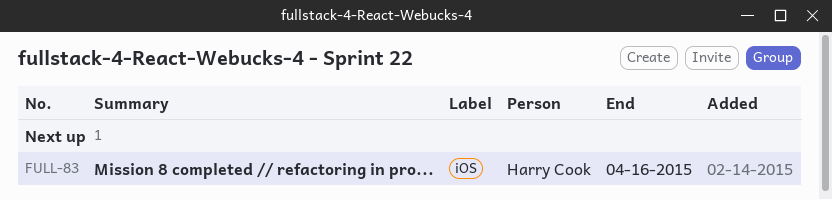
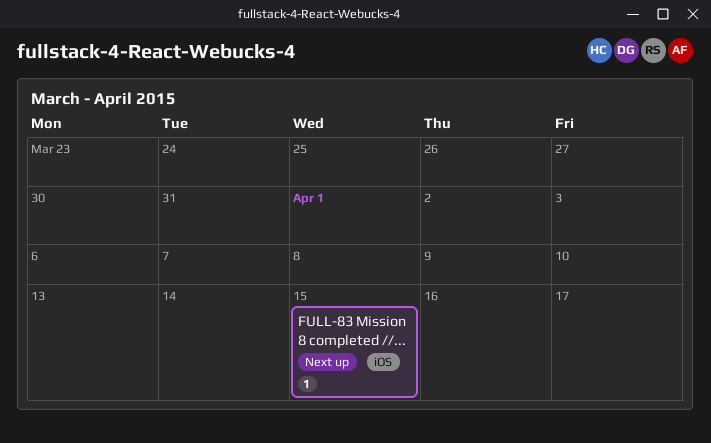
FULL-83, due: Apr 16 -> Apr 15

